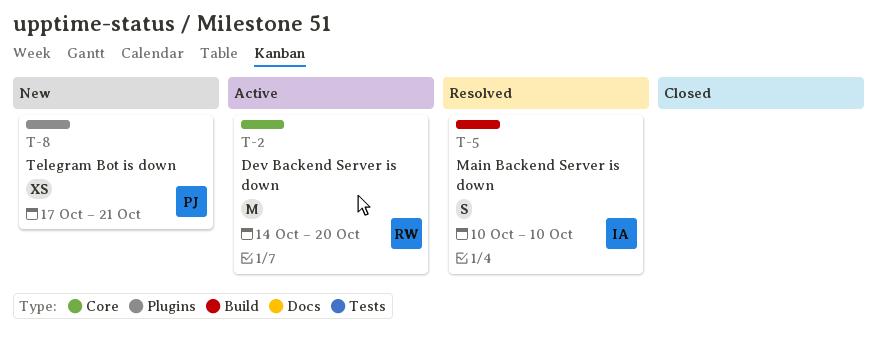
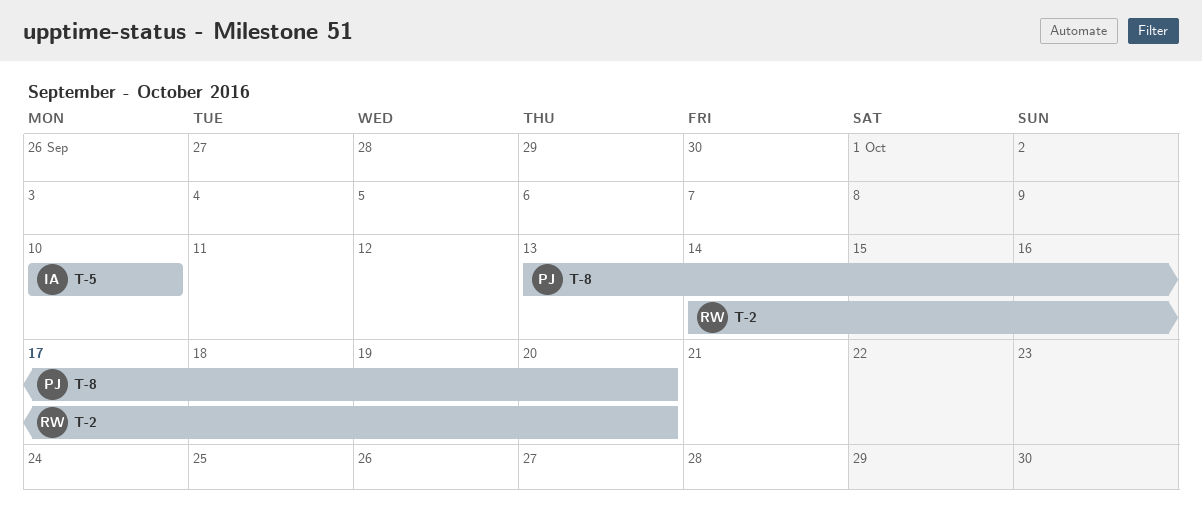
T-8, start: Oct 17 -> Oct 13
T-8, due: Oct 21 -> Oct 20

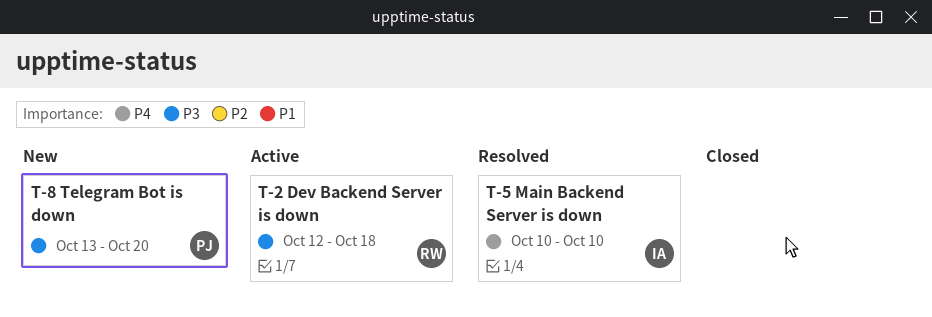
T-2, start: Oct 14 -> Oct 12
T-2, due: Oct 20 -> Oct 18

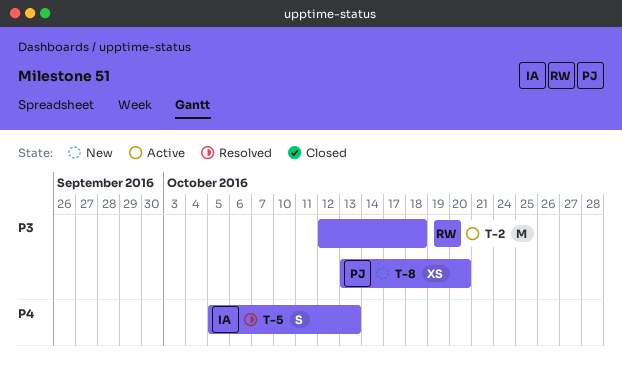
T-5, start: Oct 10 -> Oct 5
T-5, due: Oct 10 -> Oct 13

